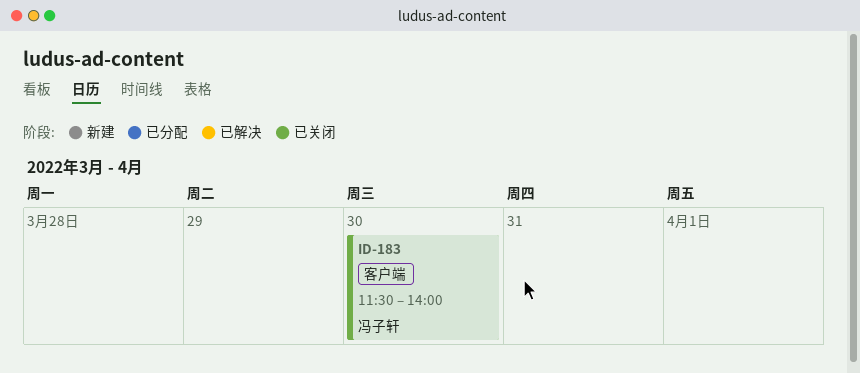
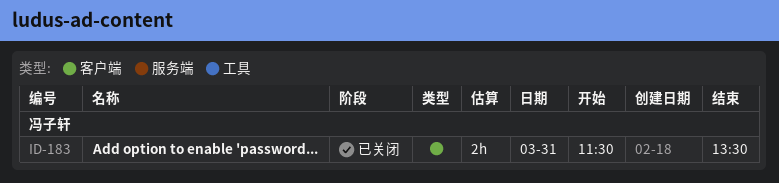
ID-183, day: Mar 30 -> Mar 31
ID-183, ends: 14:00 -> 13:30

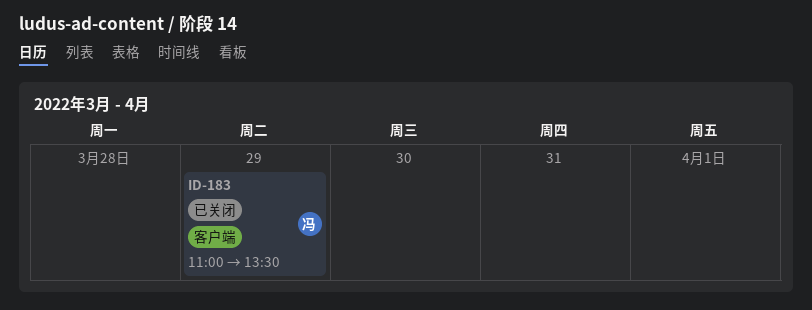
ID-183, day: Mar 31 -> Mar 29
ID-183, begins: 11:30 -> 11:00

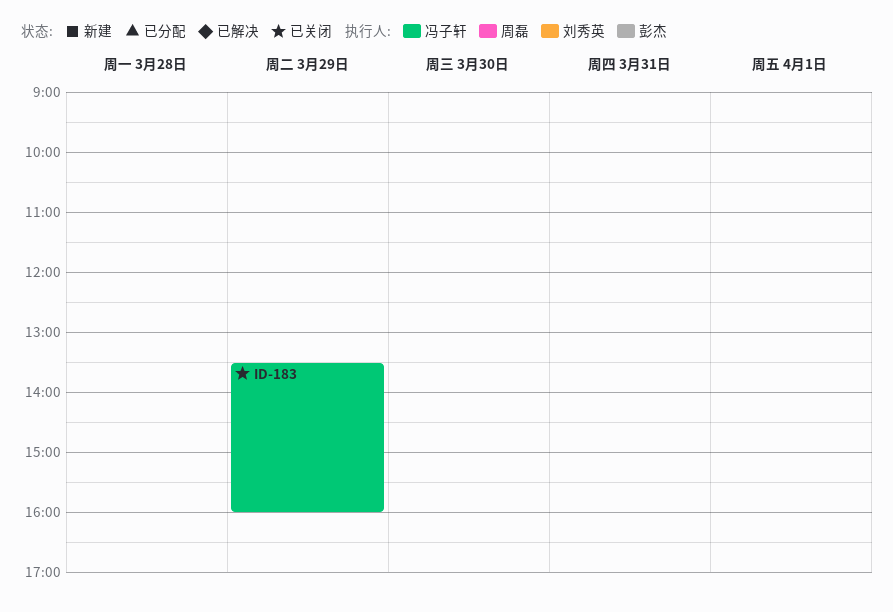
ID-183, begins: 11:00 -> 13:30
ID-183, ends: 13:30 -> 16:00

